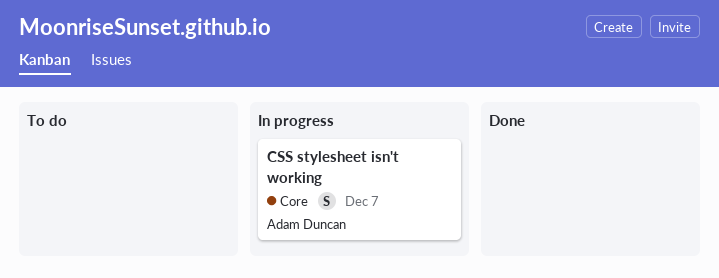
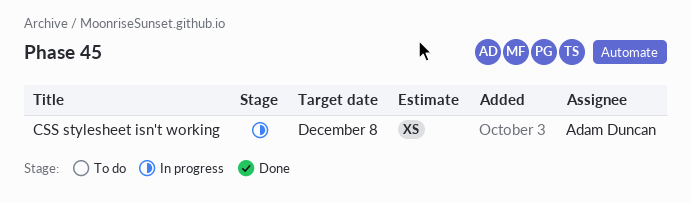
CSS stylesheet isn't working, estimate: S -> XS
CSS stylesheet isn't working, due: Dec 7 -> Dec 8

